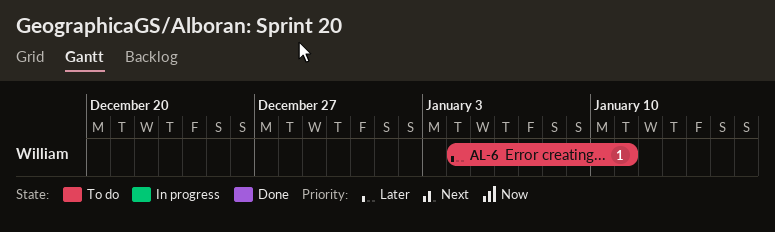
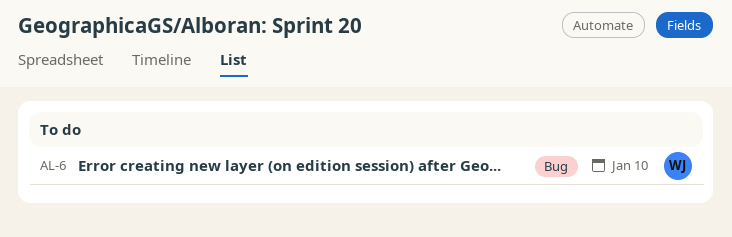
AL-6, due: Jan 11 -> Jan 10

